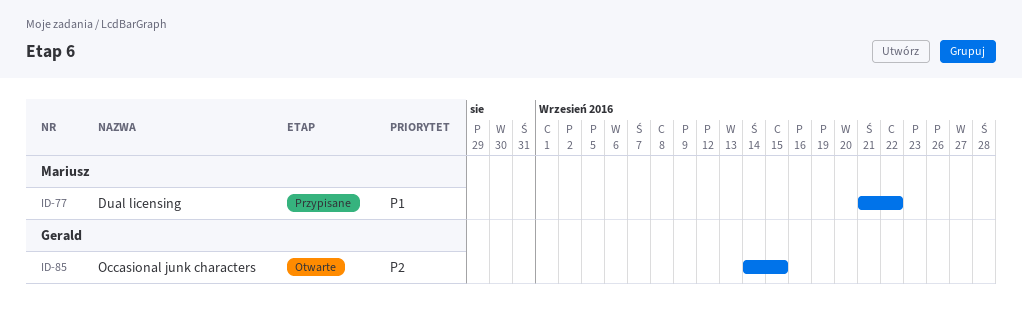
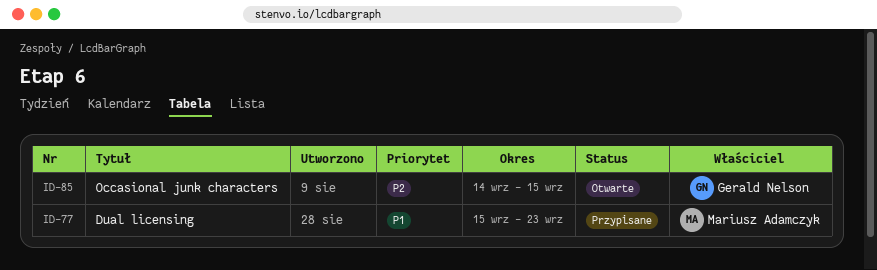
ID-77, start: Sep 21 -> Sep 15
ID-77, due: Sep 22 -> Sep 23

